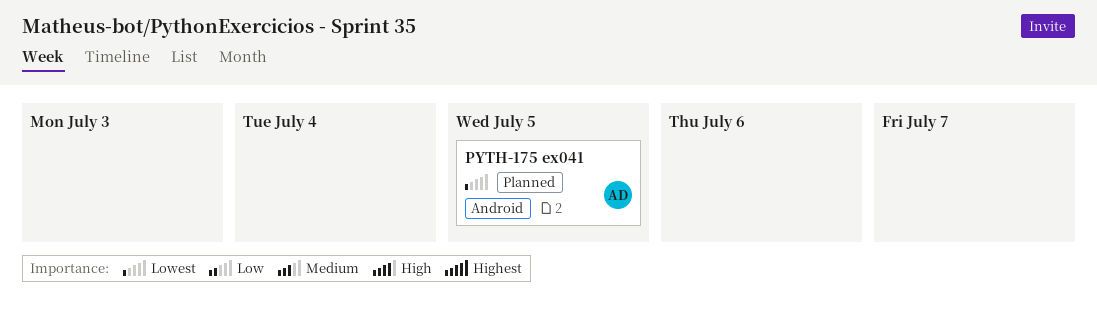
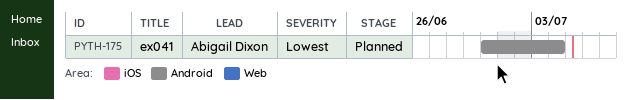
PYTH-175, due: Jul 5 -> Jul 4

